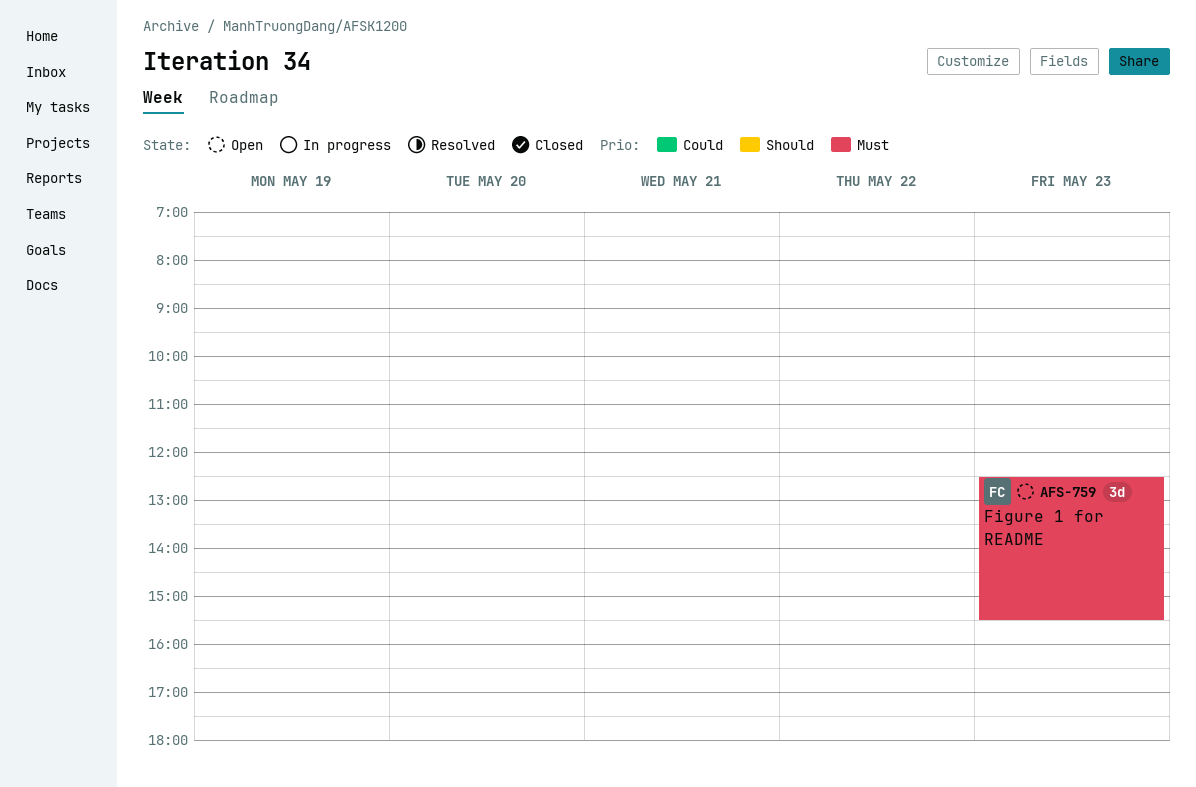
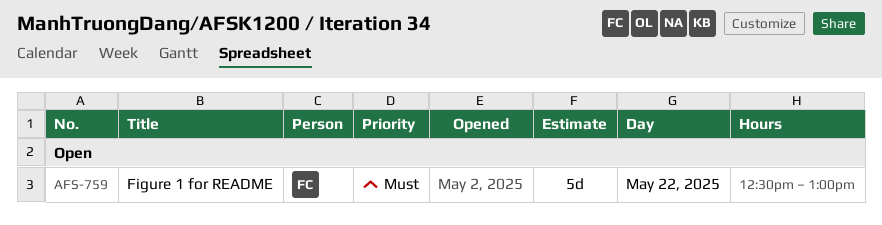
AFS-759, estimate: 3d -> 5d
AFS-759, day: May 23 -> May 22
AFS-759, ends: 15:30 -> 13:00

